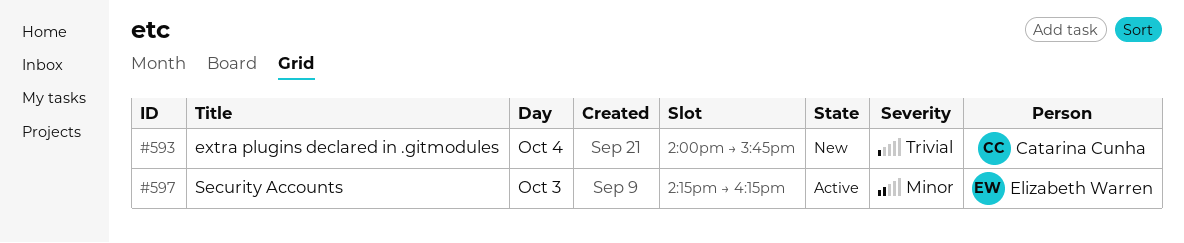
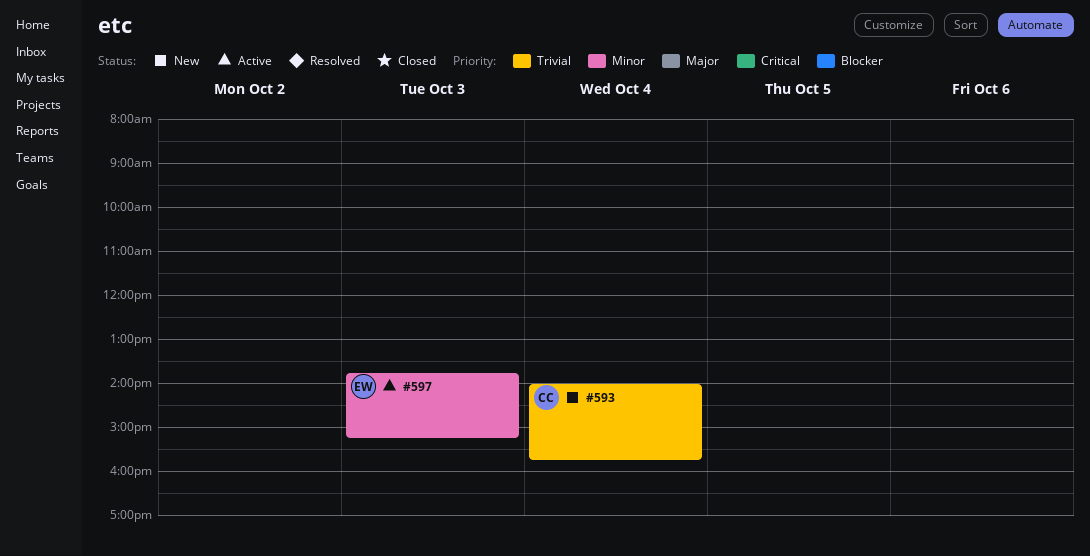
#597, begins: 14:15 -> 13:45
#597, ends: 16:15 -> 15:15

